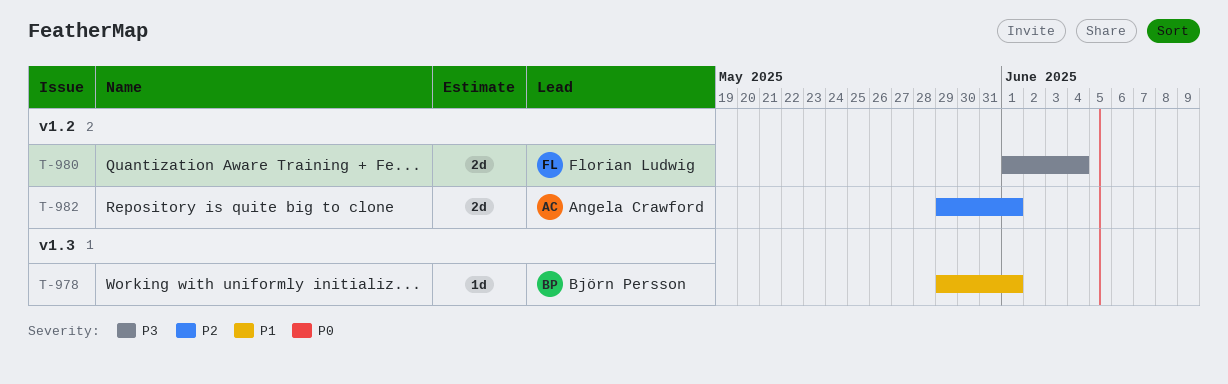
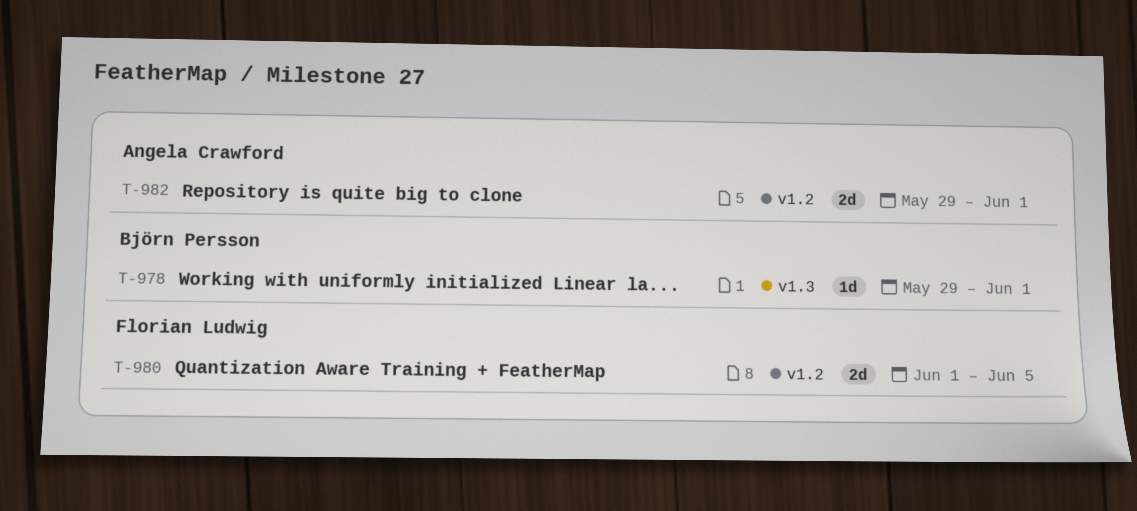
T-980, due: Jun 4 -> Jun 5

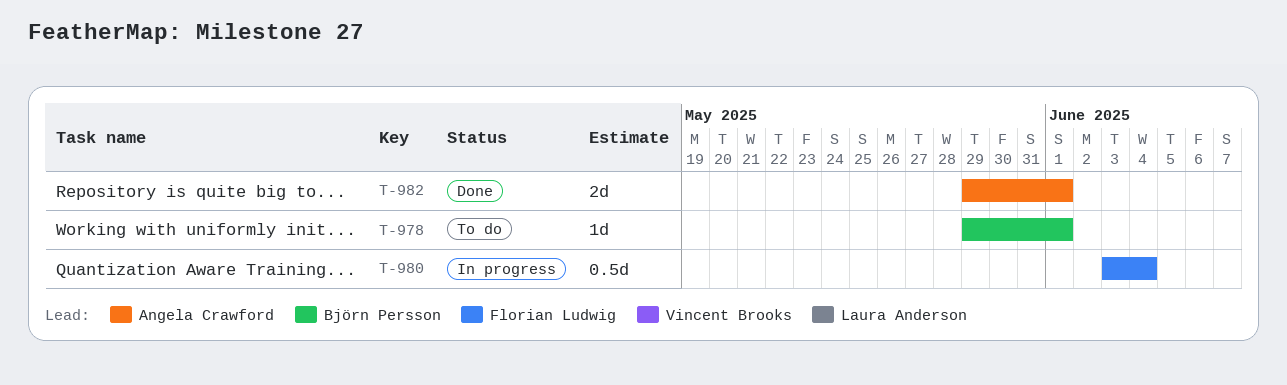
T-980, estimate: 2d -> 0.5d
T-980, start: Jun 1 -> Jun 3
T-980, due: Jun 5 -> Jun 4

